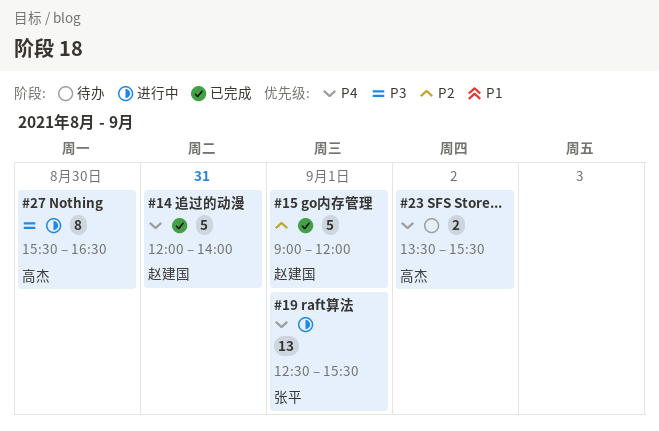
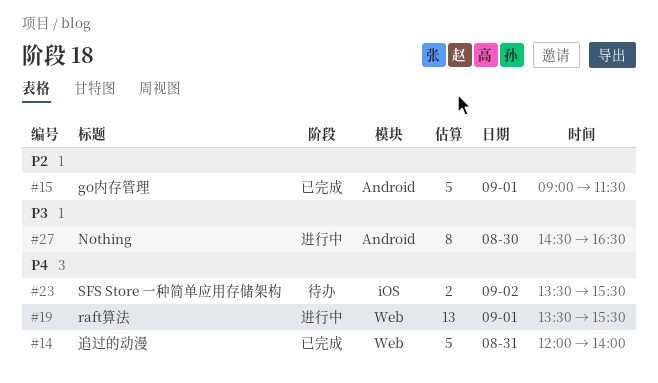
#15, ends: 12:00 -> 11:30
#19, begins: 12:30 -> 13:30
#27, begins: 15:30 -> 14:30

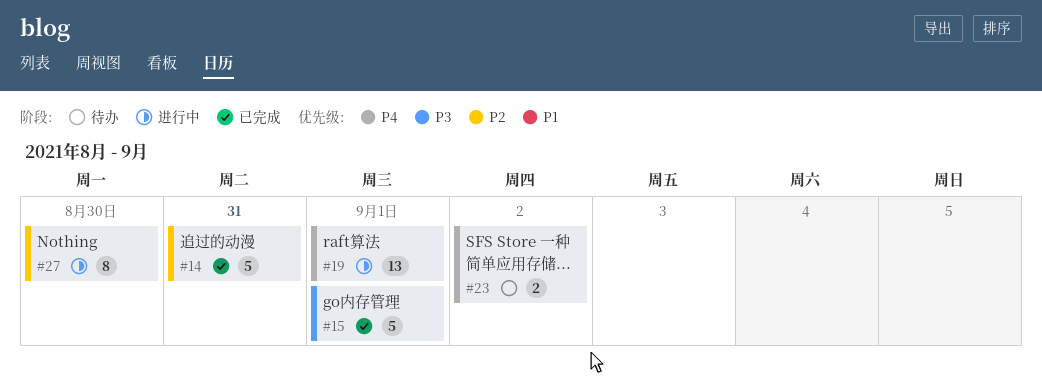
#14, priority: P4 -> P2
#15, priority: P2 -> P3
#27, priority: P3 -> P2

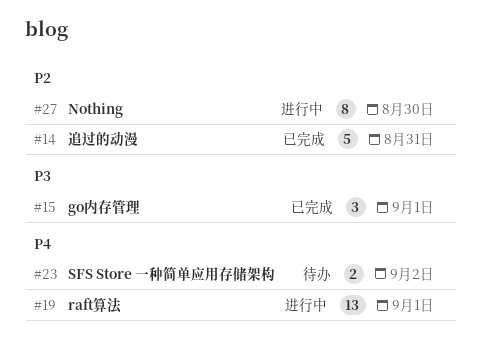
#15, estimate: 5 -> 3

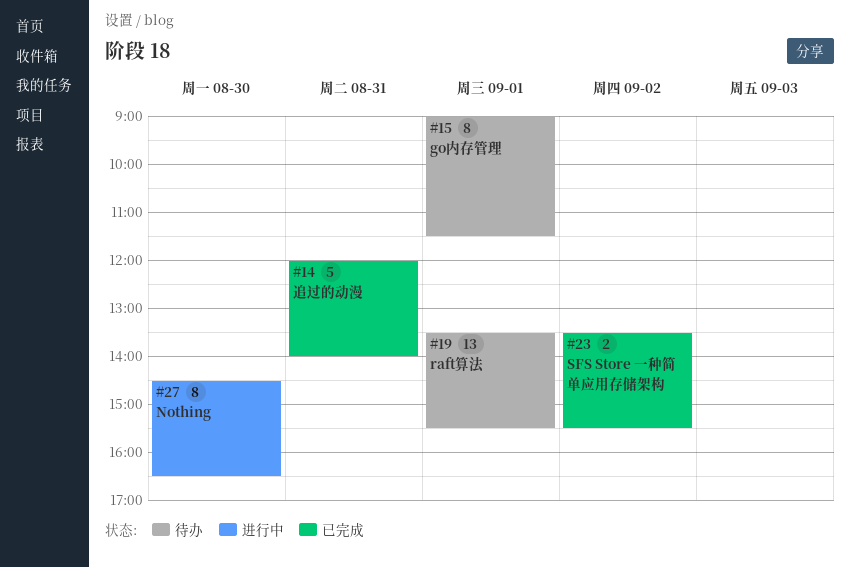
#15, status: 已完成 -> 待办
#15, estimate: 3 -> 8
#19, status: 进行中 -> 待办
#23, status: 待办 -> 已完成

